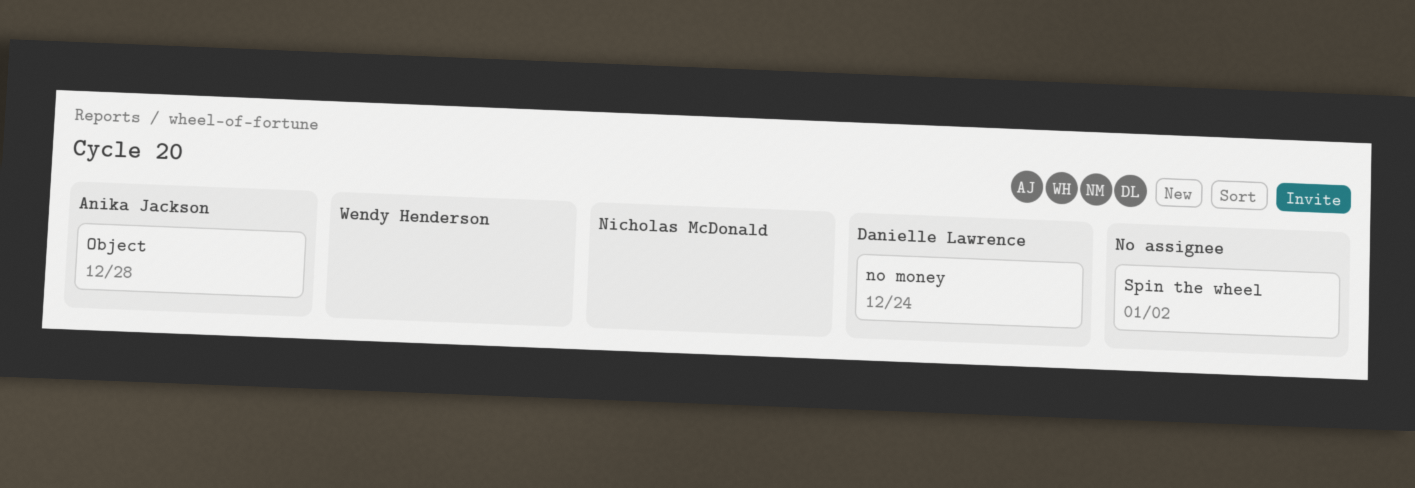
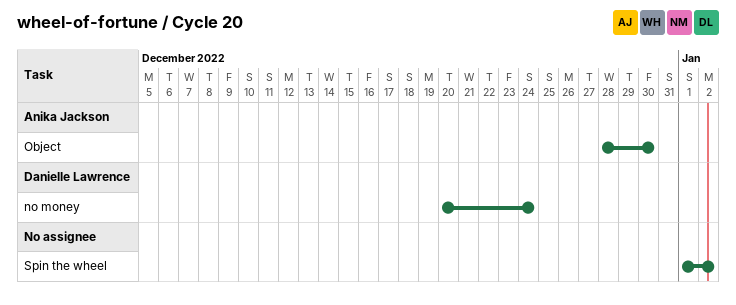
Object, due: Dec 28 -> Dec 30

